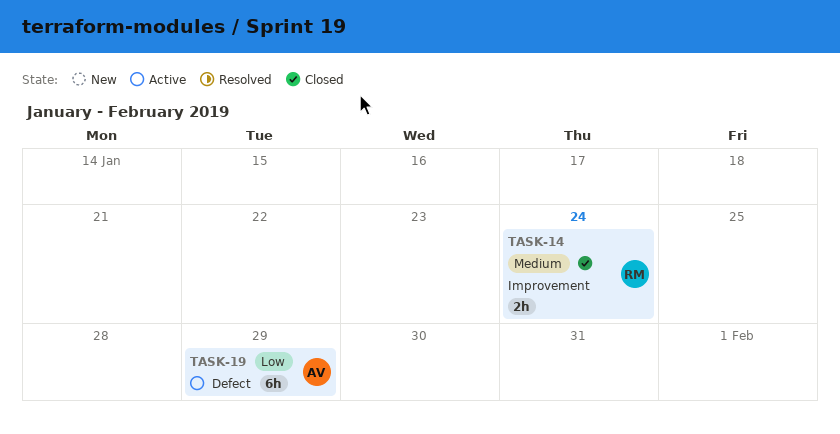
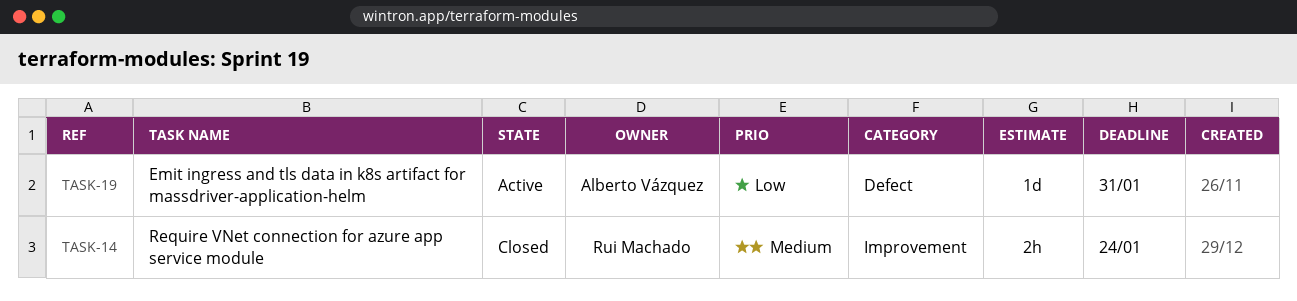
TASK-19, estimate: 6h -> 1d
TASK-19, due: Jan 29 -> Jan 31

